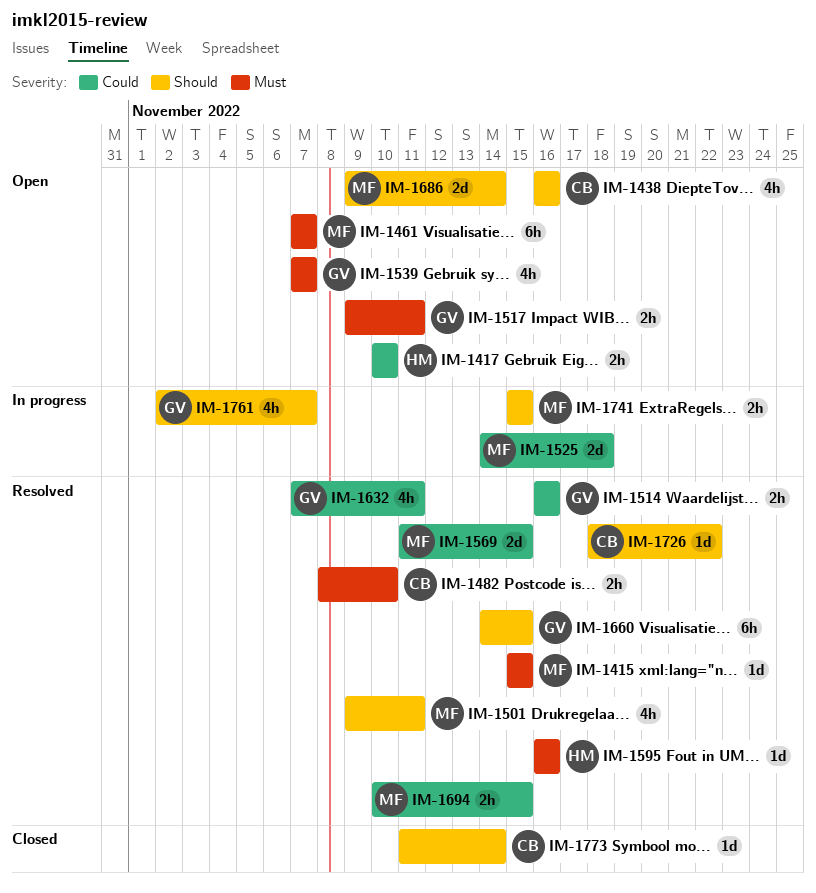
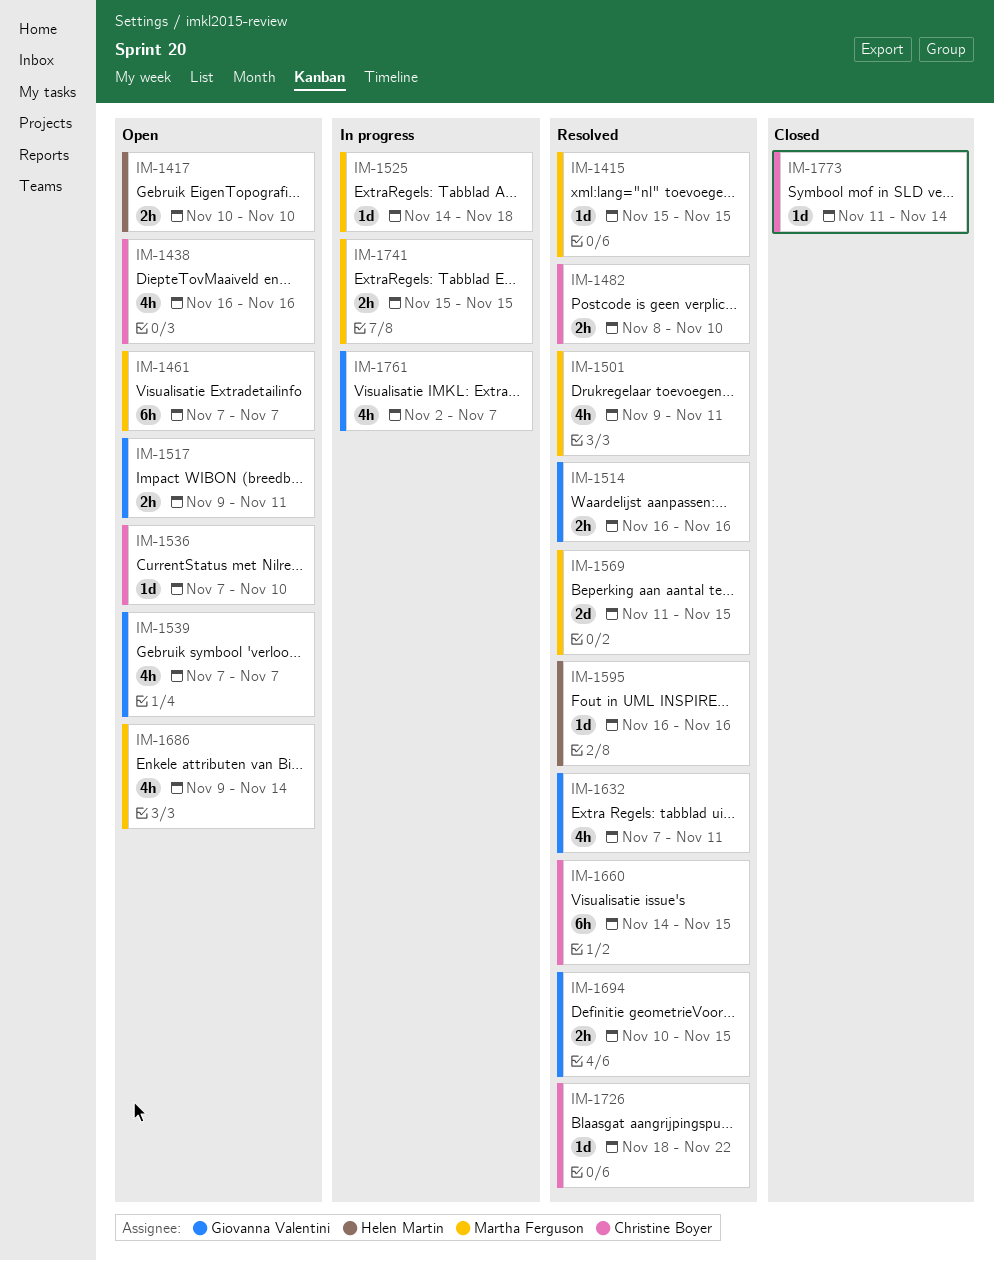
IM-1525, estimate: 2d -> 1d
IM-1536: none -> present
IM-1660, owner: Giovanna Valentini -> Christine Boyer
IM-1686, estimate: 2d -> 4h
IM-1694, owner: Martha Ferguson -> Giovanna Valentini

